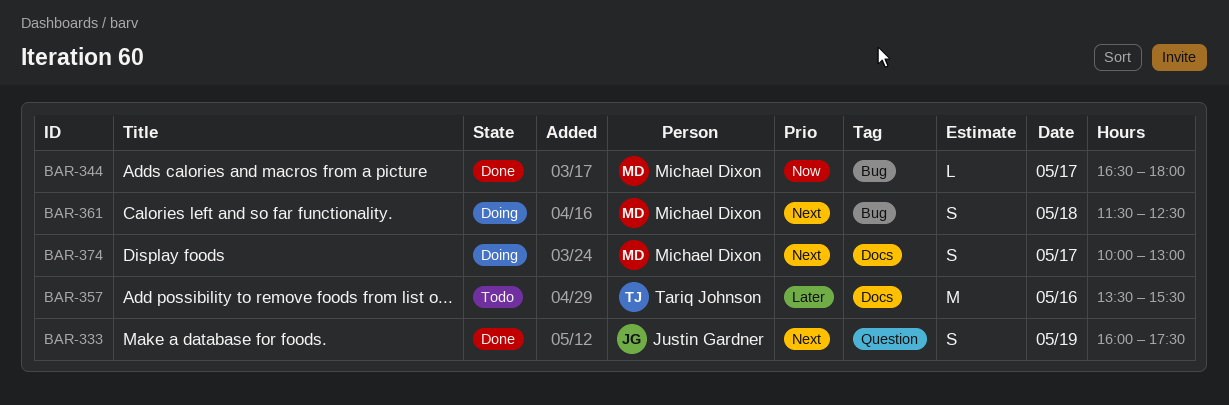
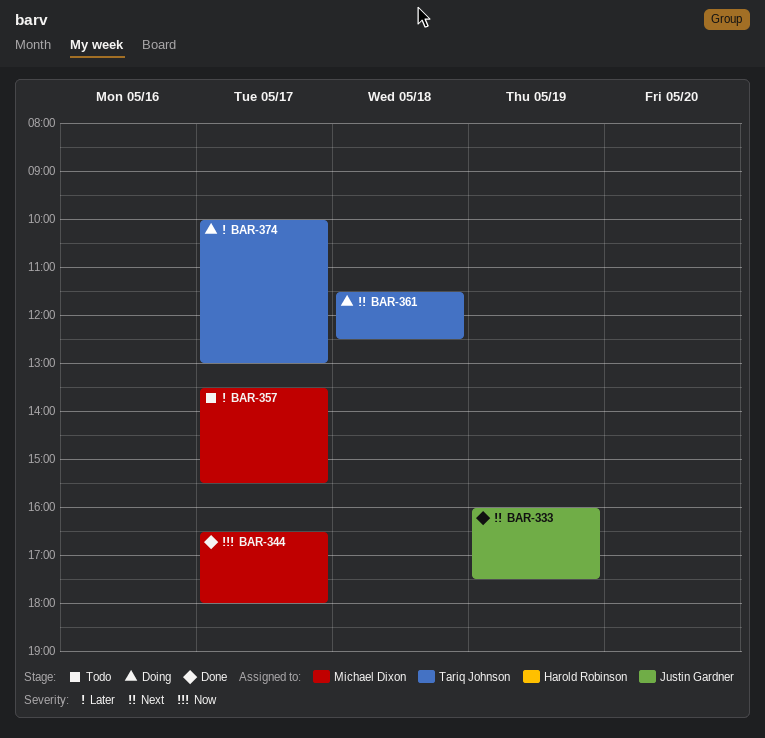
BAR-357, owner: Tariq Johnson -> Michael Dixon
BAR-357, day: May 16 -> May 17
BAR-361, owner: Michael Dixon -> Tariq Johnson
BAR-374, owner: Michael Dixon -> Tariq Johnson
BAR-374, priority: Next -> Later

